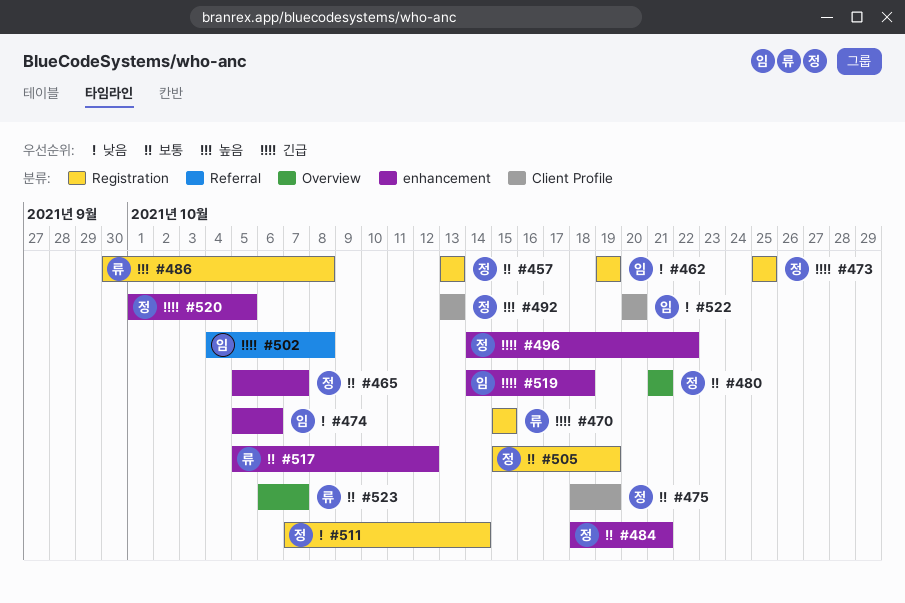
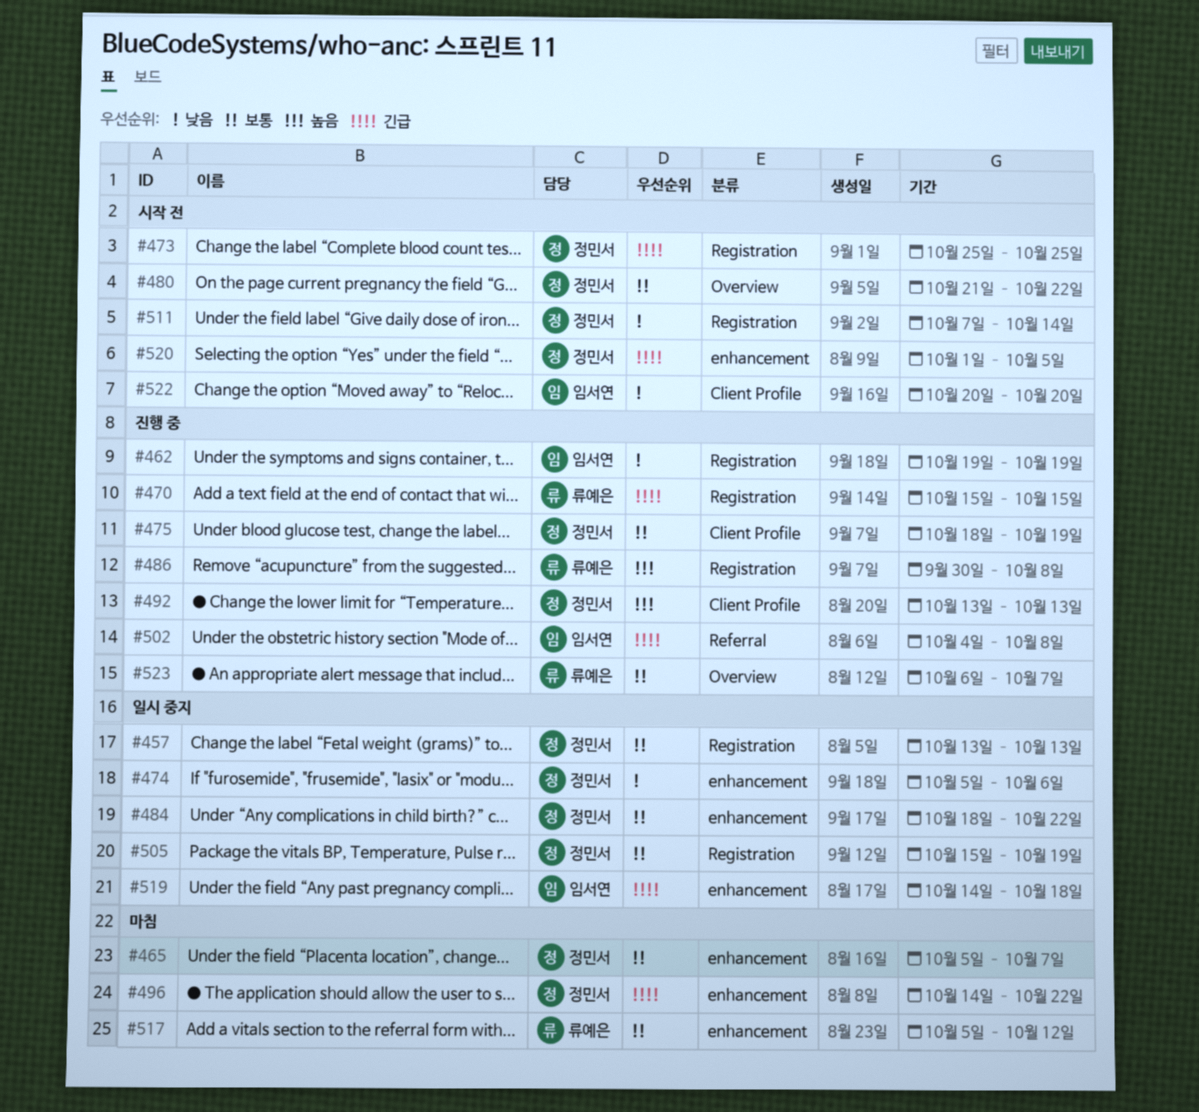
#474, owner: 임서연 -> 정민서
#480, due: Oct 21 -> Oct 22
#484, due: Oct 21 -> Oct 22

